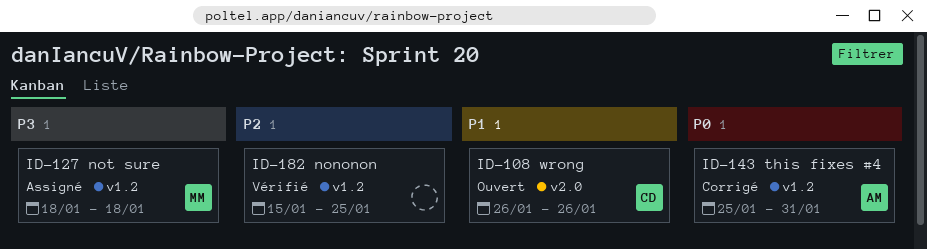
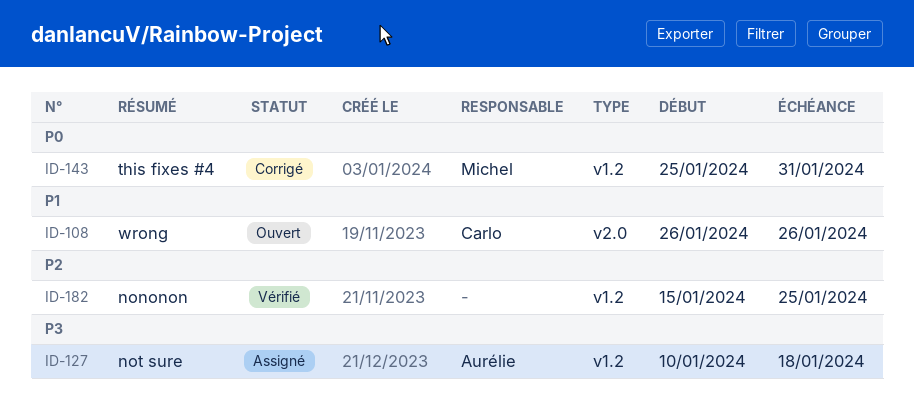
ID-127, owner: Michel -> Aurélie
ID-127, start: Jan 18 -> Jan 10
ID-143, owner: Aurélie -> Michel

